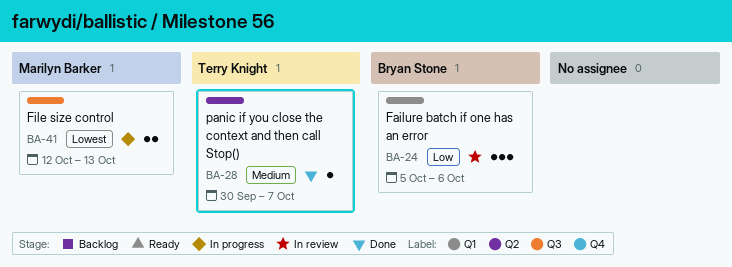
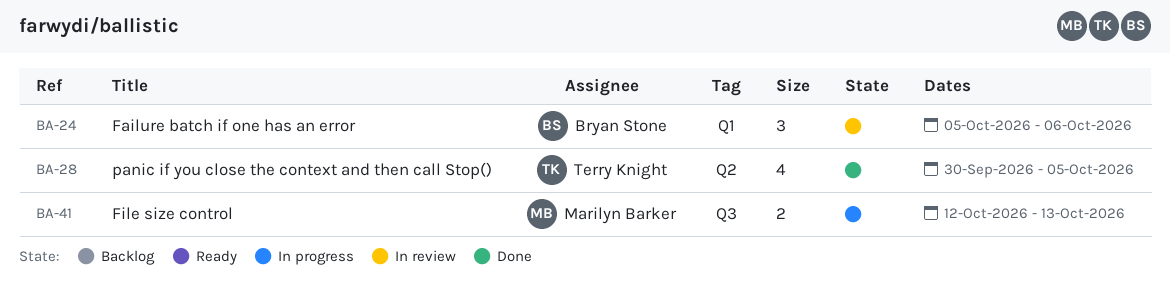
BA-28, estimate: 1 -> 4
BA-28, due: Oct 7 -> Oct 5

